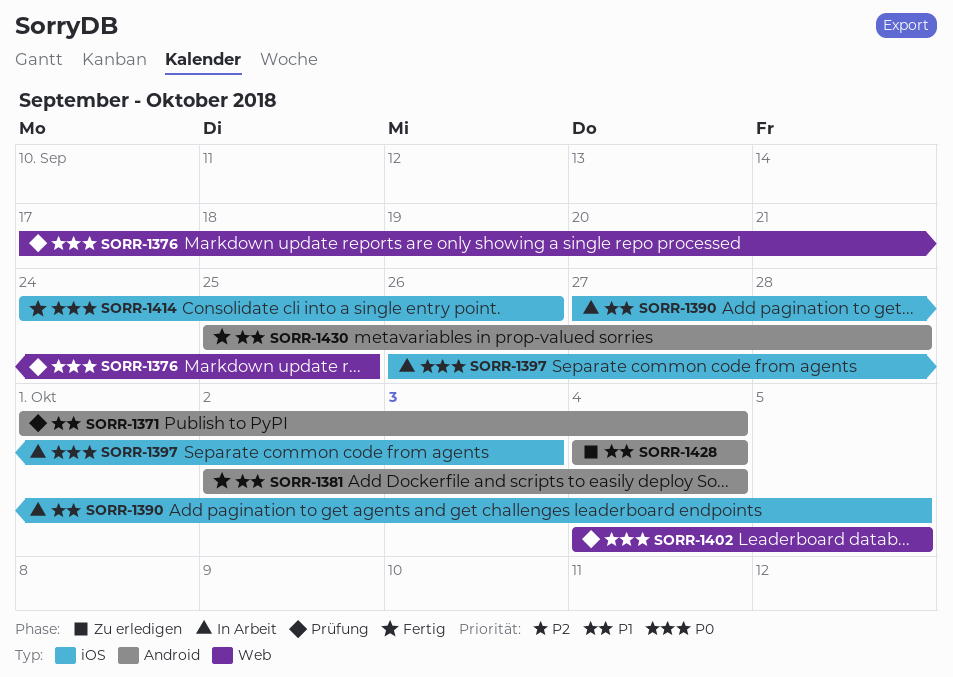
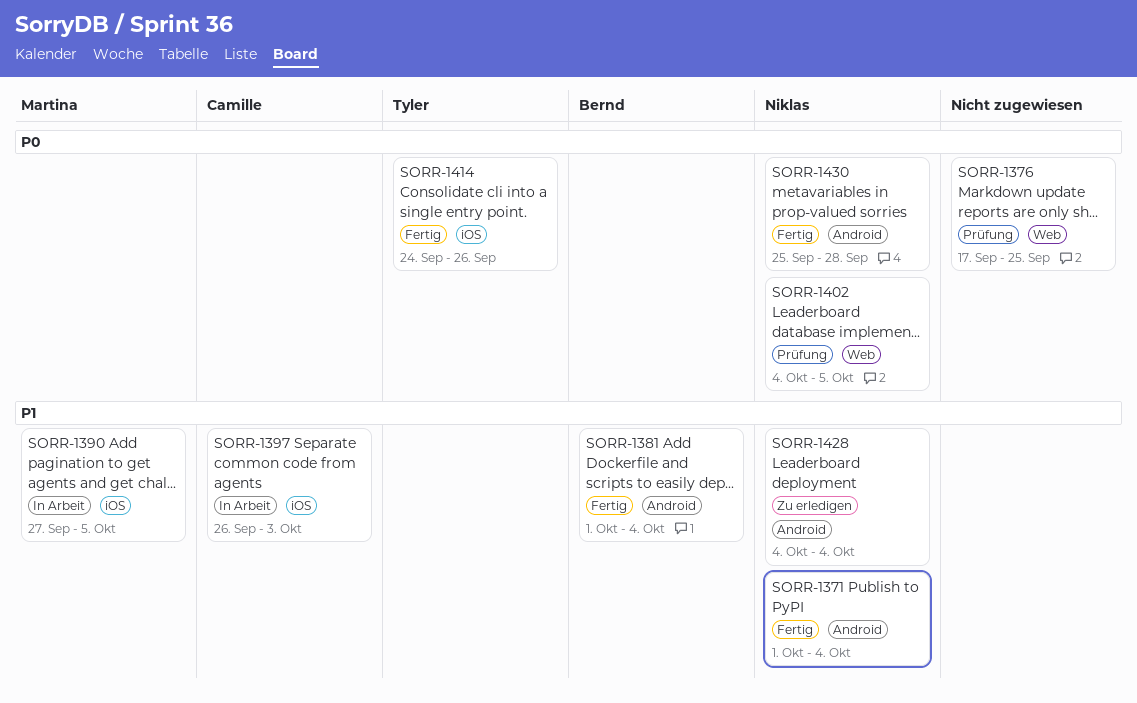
SORR-1371, status: Prüfung -> Fertig
SORR-1381, start: Oct 2 -> Oct 1
SORR-1397, priority: P0 -> P1
SORR-1430, priority: P1 -> P0

